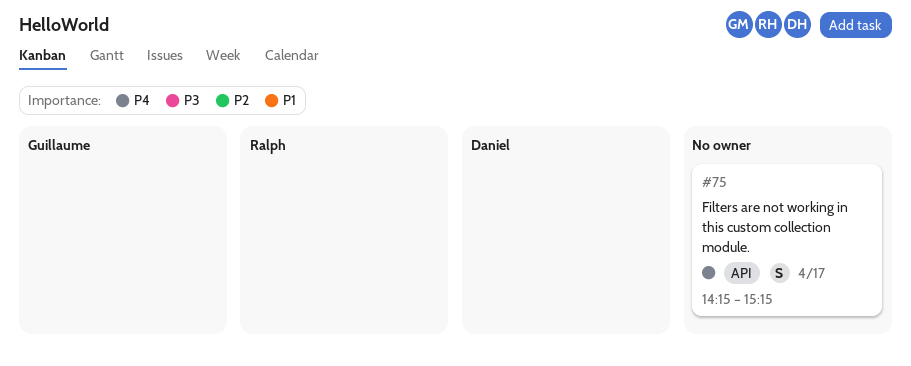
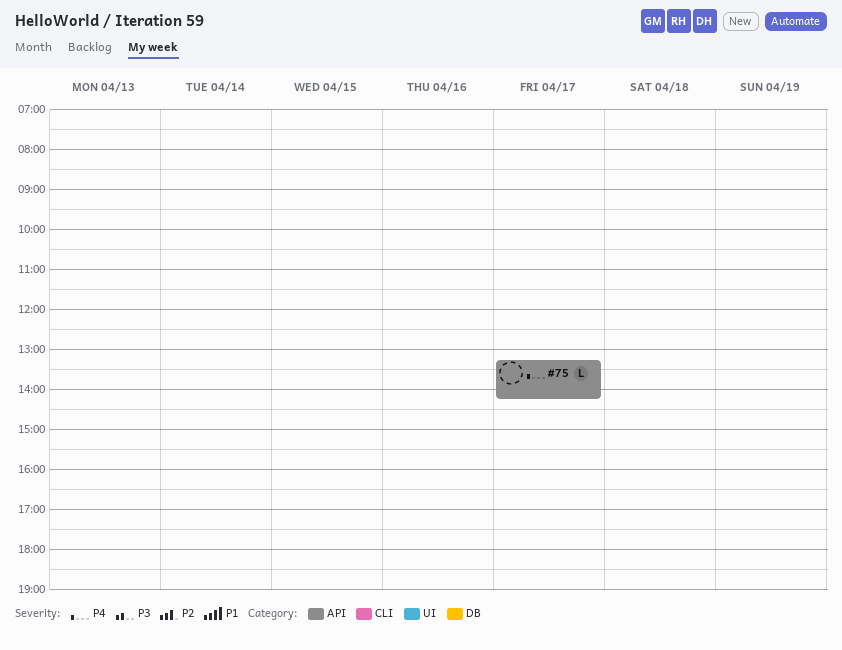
#75, estimate: S -> L
#75, begins: 14:15 -> 13:15
#75, ends: 15:15 -> 14:15

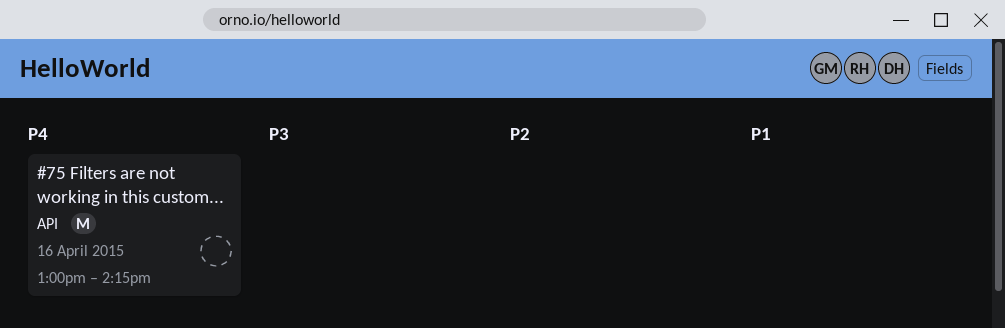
#75, estimate: L -> M
#75, day: Apr 17 -> Apr 16
#75, begins: 13:15 -> 13:00

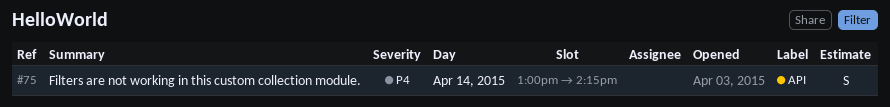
#75, estimate: M -> S
#75, day: Apr 16 -> Apr 14

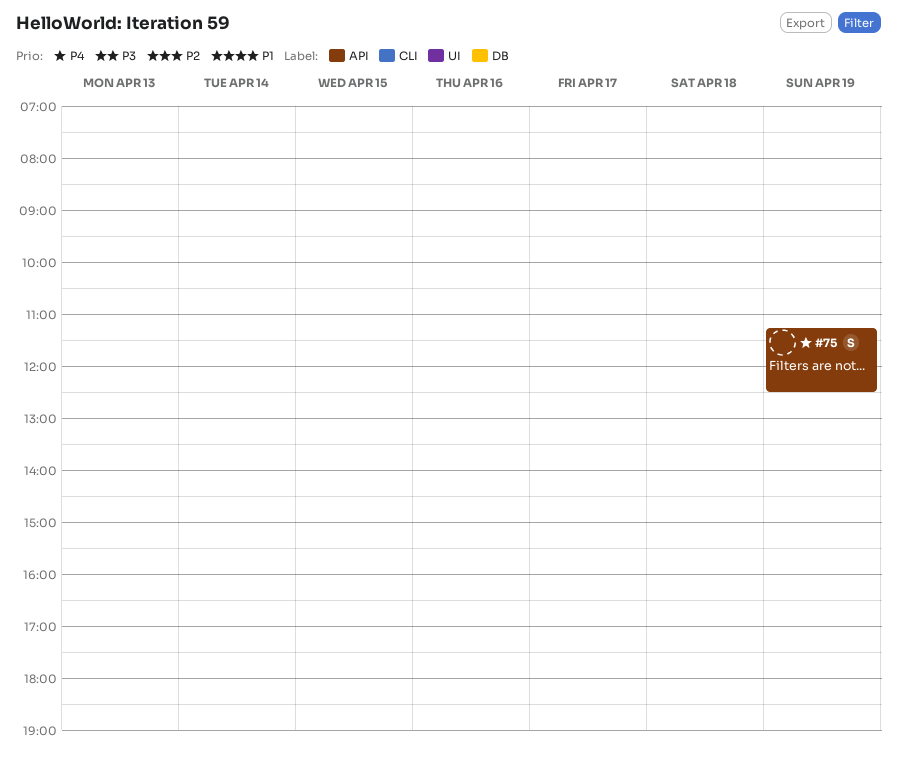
#75, day: Apr 14 -> Apr 19
#75, begins: 13:00 -> 11:15
#75, ends: 14:15 -> 12:30

